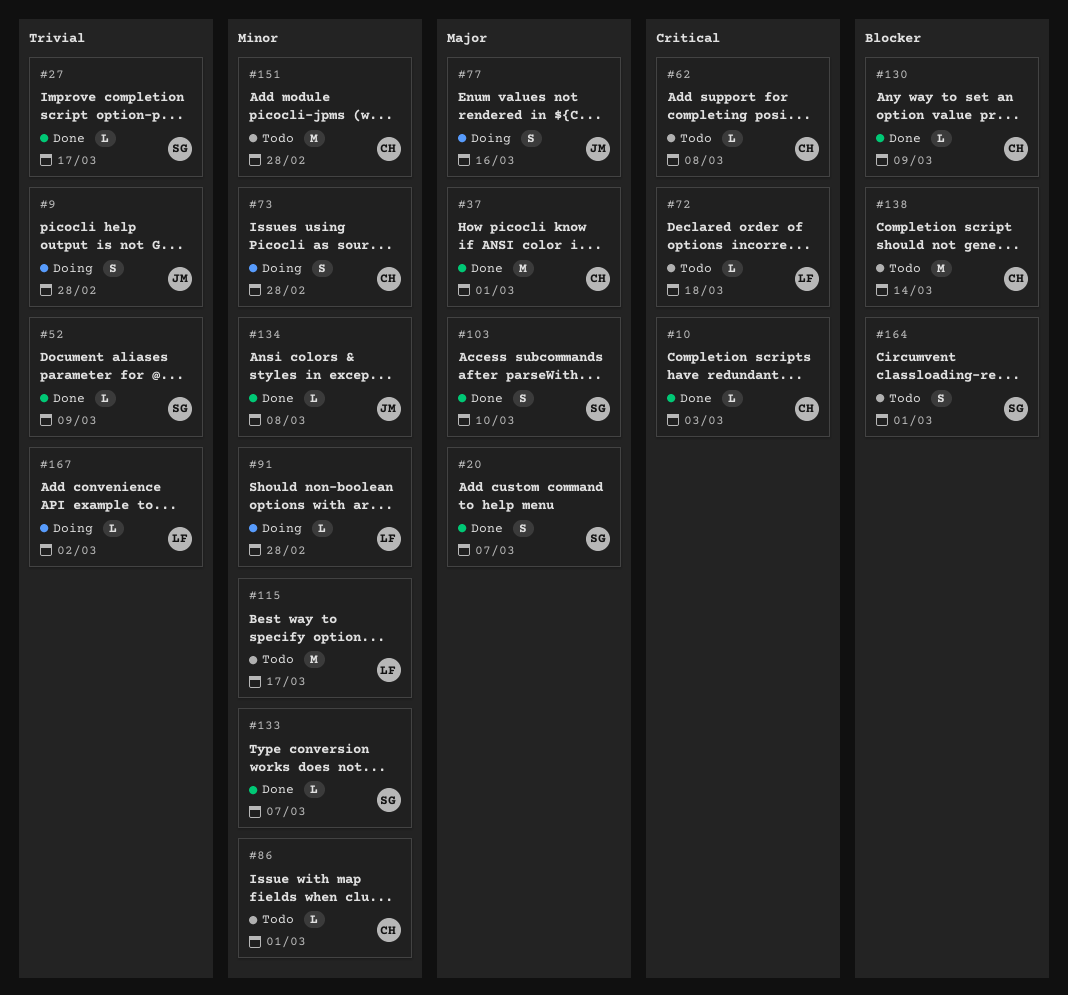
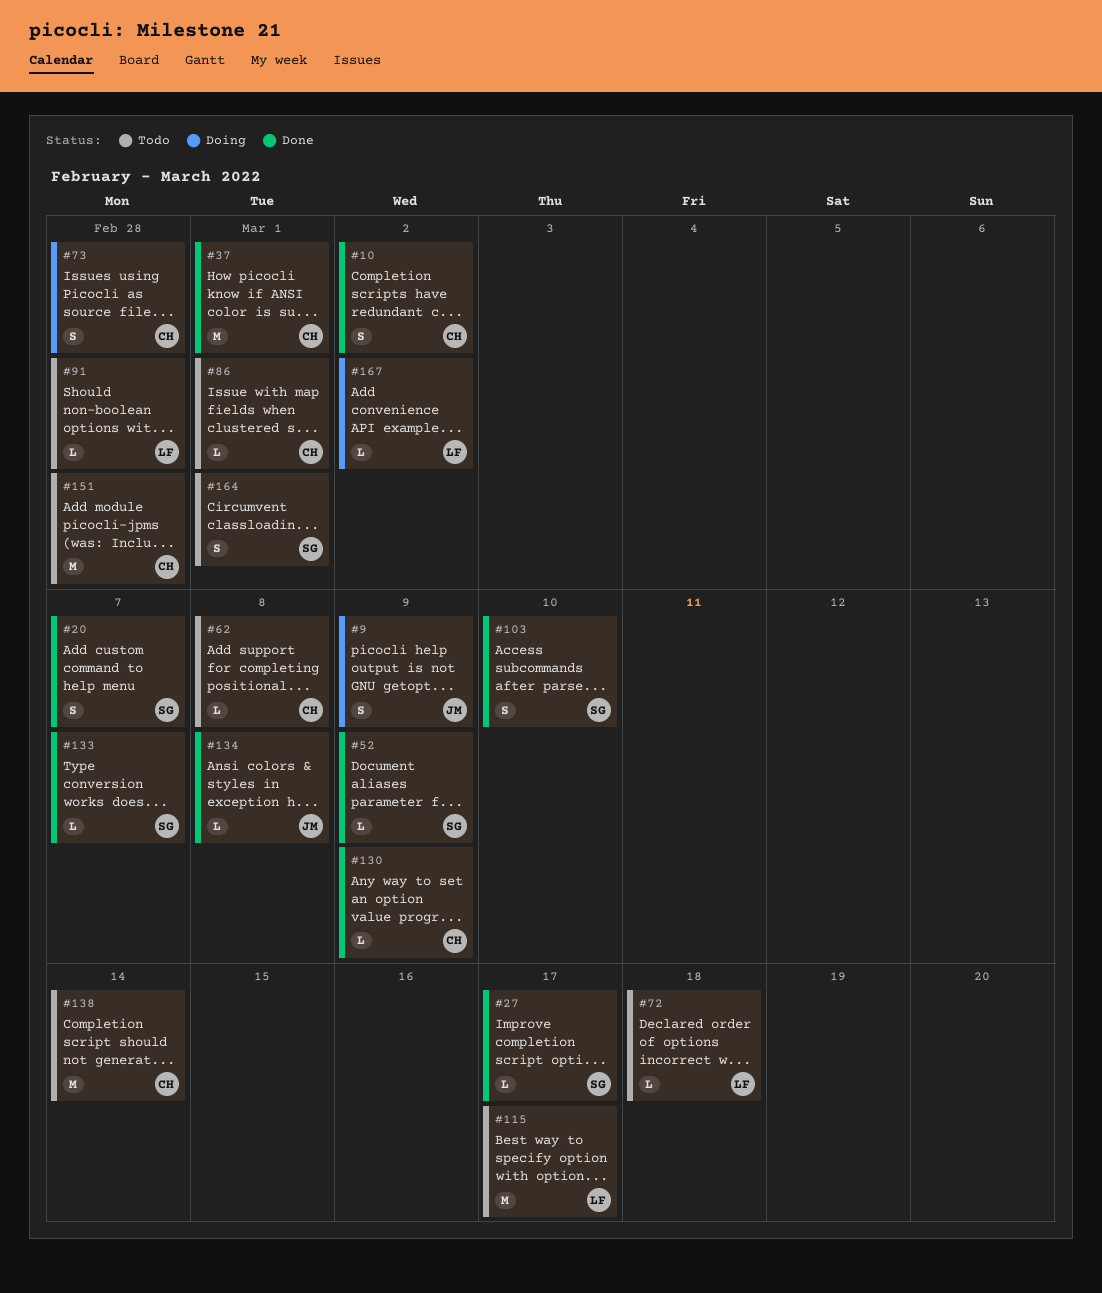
#9, due: Feb 28 -> Mar 9
#10, estimate: L -> S
#10, due: Mar 3 -> Mar 2
#77: present -> none
#91, status: Doing -> Todo

